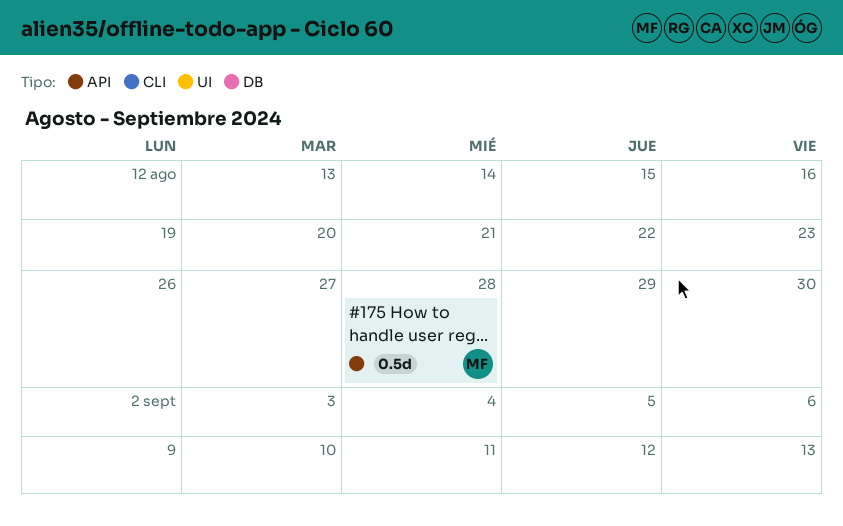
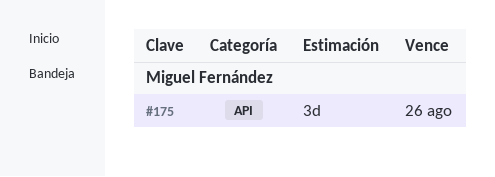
#175, estimate: 0.5d -> 3d
#175, due: Aug 28 -> Aug 26

